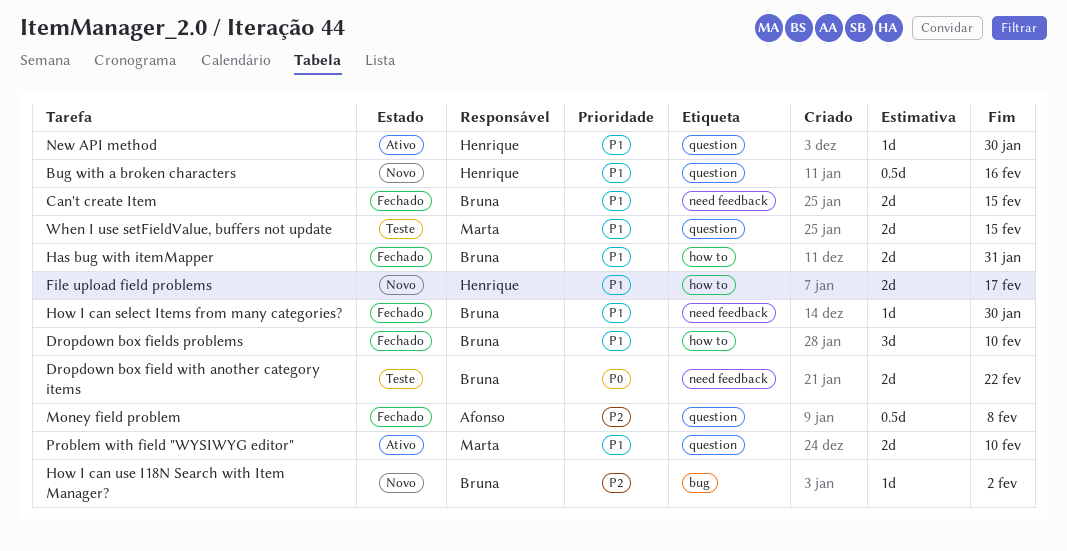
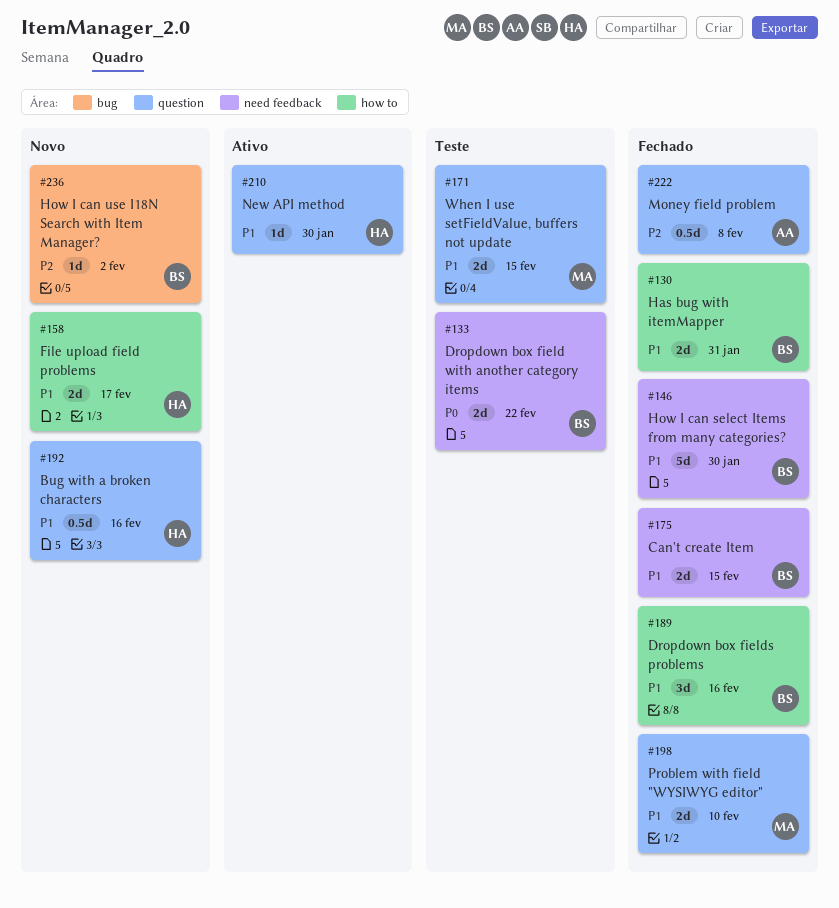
Dropdown box fields problems, due: Feb 10 -> Feb 16
How I can select Items from many categories?, estimate: 1d -> 5d
Problem with field "WYSIWYG editor", status: Ativo -> Fechado

